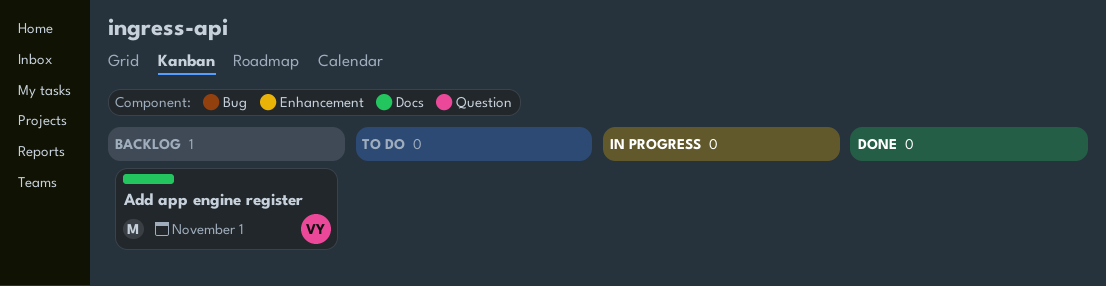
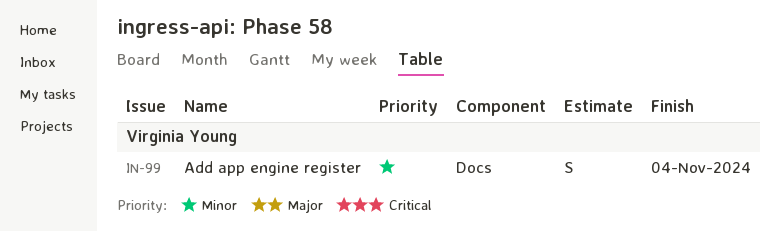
Add app engine register, estimate: M -> S
Add app engine register, due: Nov 1 -> Nov 4

